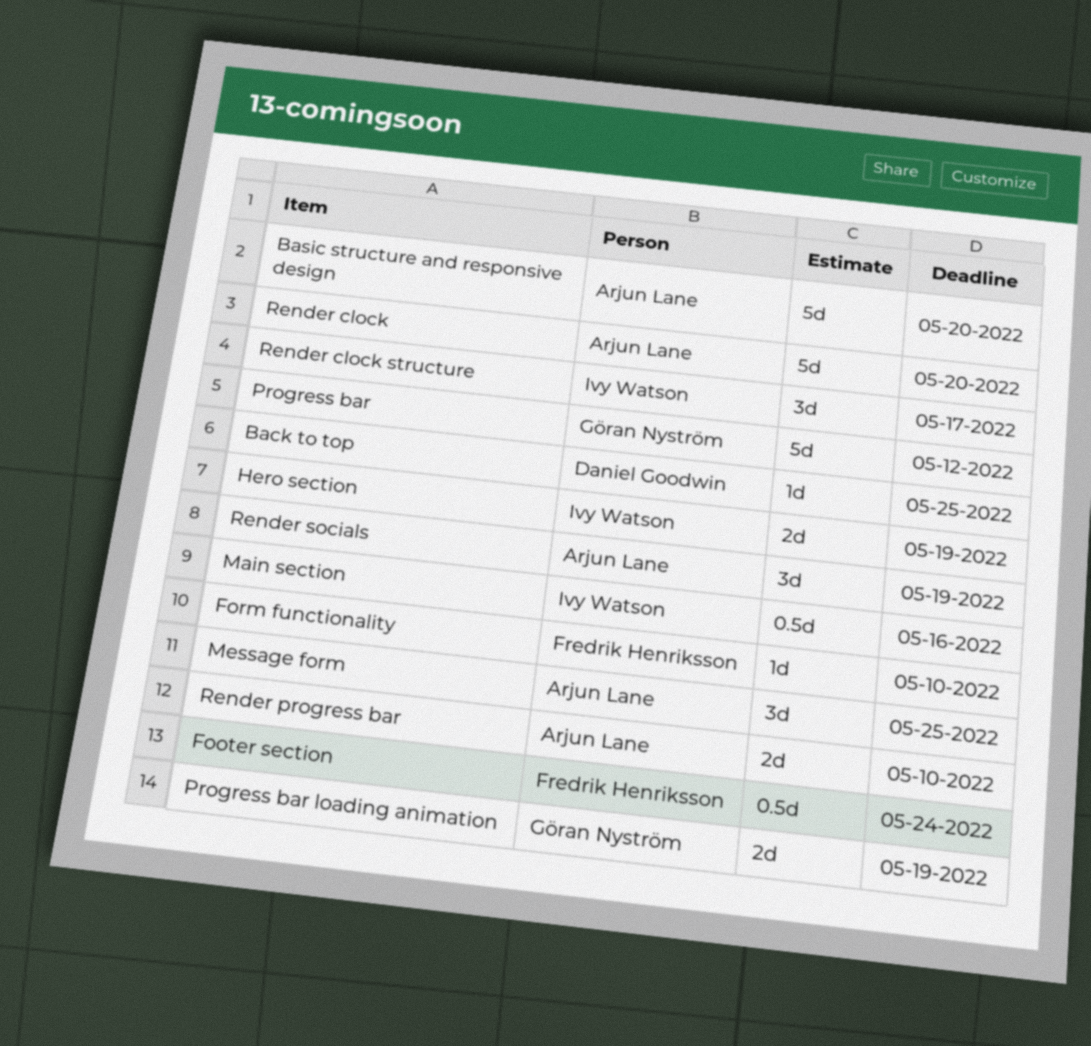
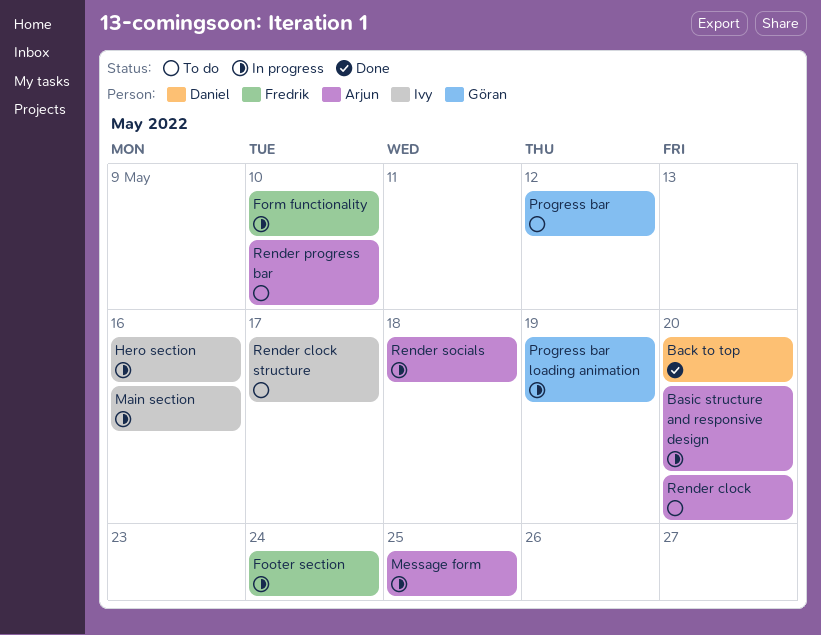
Back to top, due: May 25 -> May 20
Hero section, due: May 19 -> May 16
Render socials, due: May 19 -> May 18

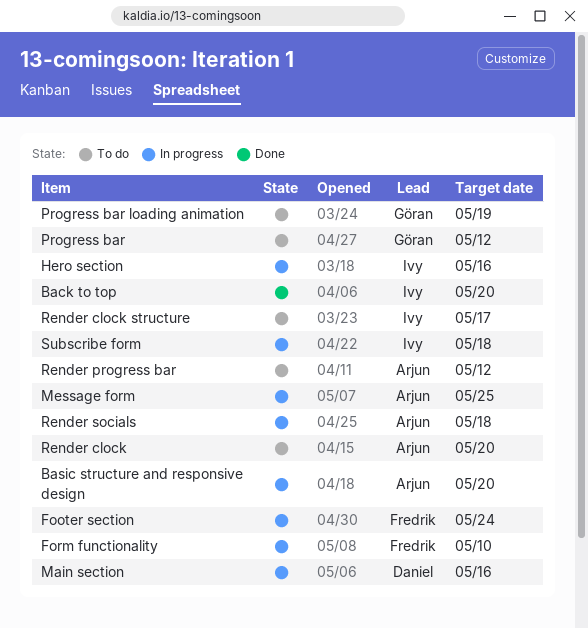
Back to top, owner: Daniel -> Ivy
Main section, owner: Ivy -> Daniel
Progress bar loading animation, status: In progress -> To do
Render progress bar, due: May 10 -> May 12
Subscribe form: none -> present

